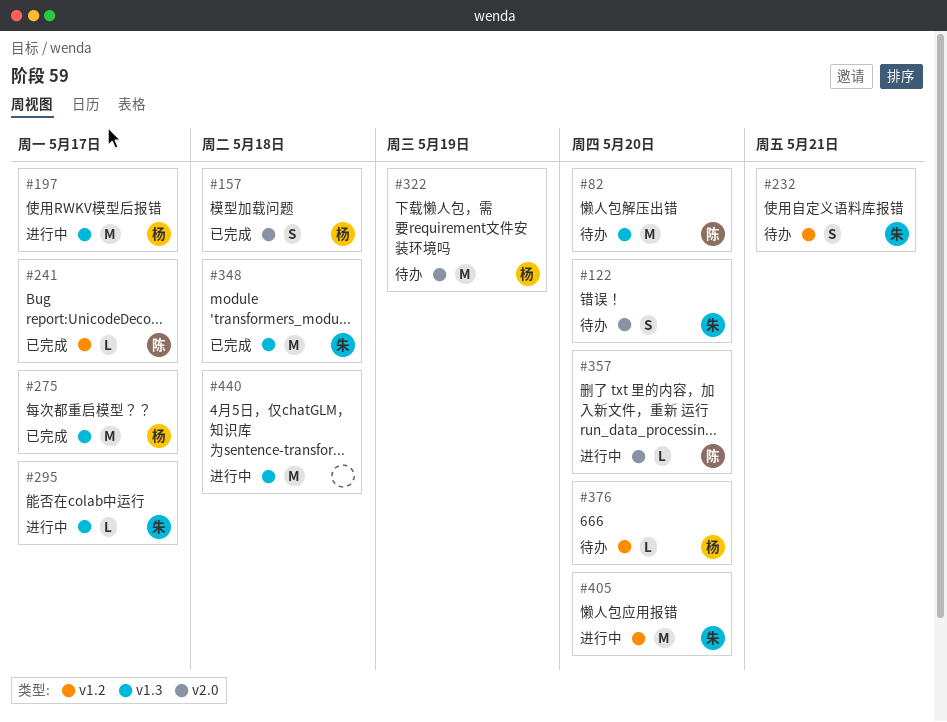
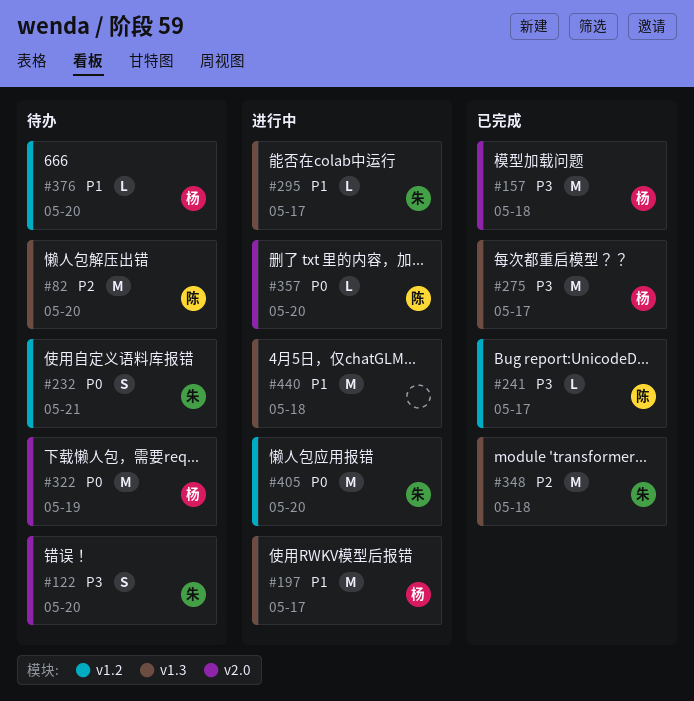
#157, estimate: S -> M

